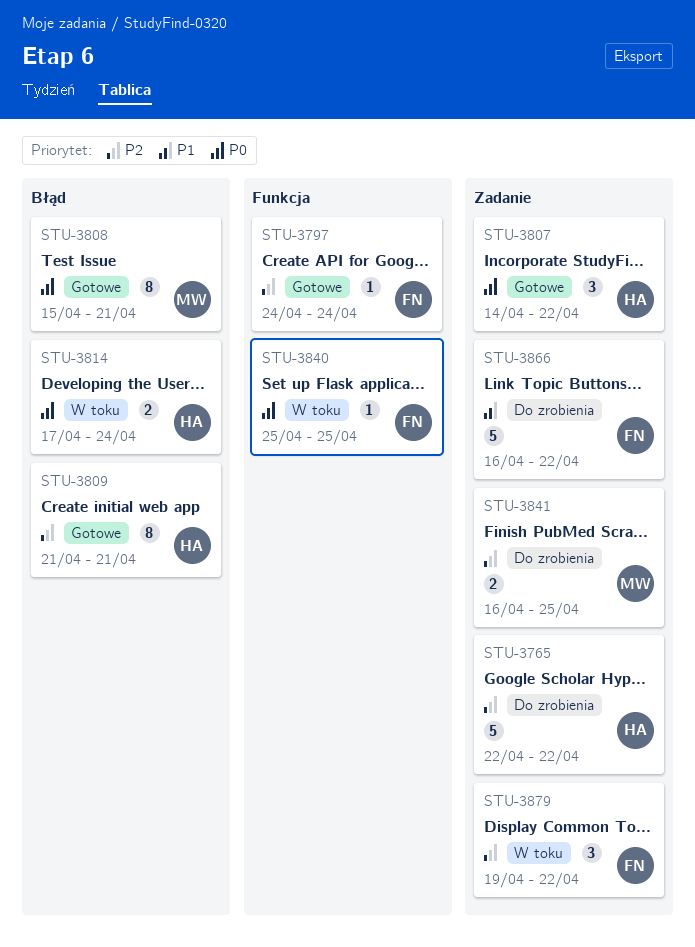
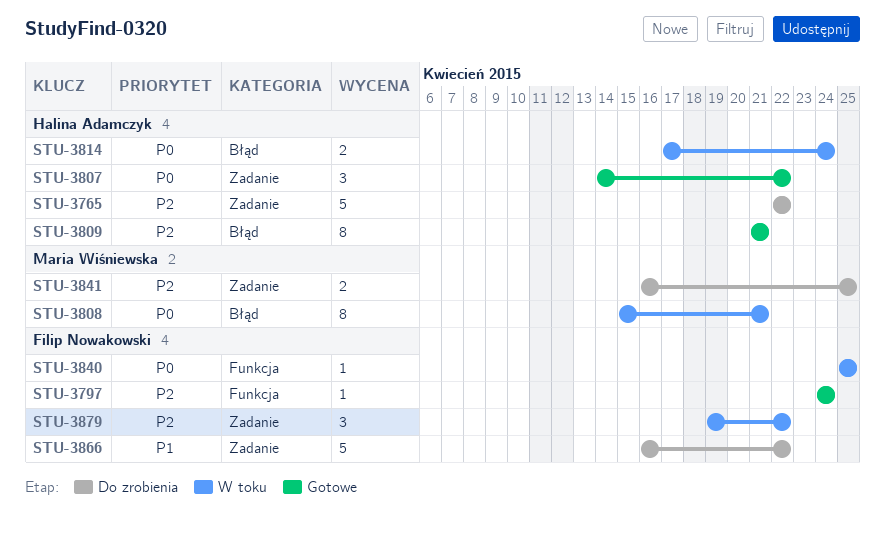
STU-3808, status: Gotowe -> W toku

